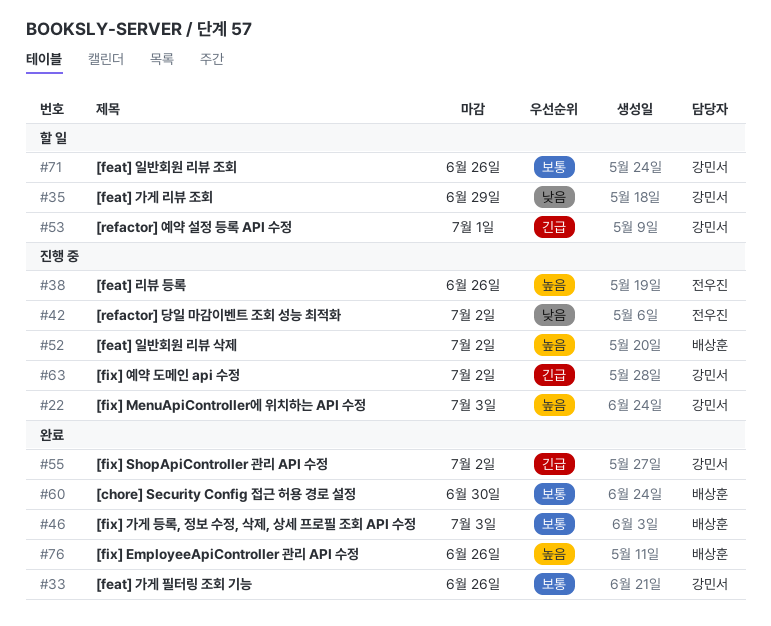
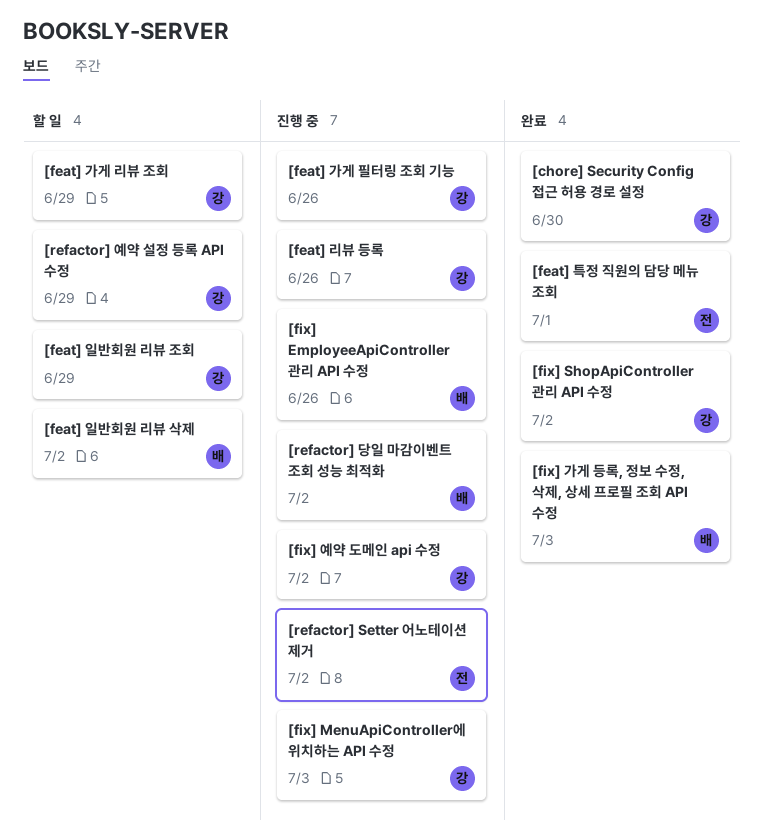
[chore] Security Config 접근 허용 경로 설정, owner: 배상훈 -> 강민서
[feat] 가게 필터링 조회 기능, status: 완료 -> 진행 중
[feat] 리뷰 등록, owner: 전우진 -> 강민서
[feat] 일반회원 리뷰 삭제, status: 진행 중 -> 할 일
[feat] 일반회원 리뷰 조회, due: Jun 26 -> Jun 29
[feat] 특정 직원의 담당 메뉴 조회: none -> present
[fix] EmployeeApiController 관리 API 수정, status: 완료 -> 진행 중
[refactor] Setter 어노테이션 제거: none -> present
[refactor] 당일 마감이벤트 조회 성능 최적화, owner: 전우진 -> 배상훈
[refactor] 예약 설정 등록 API 수정, due: Jul 1 -> Jun 29

